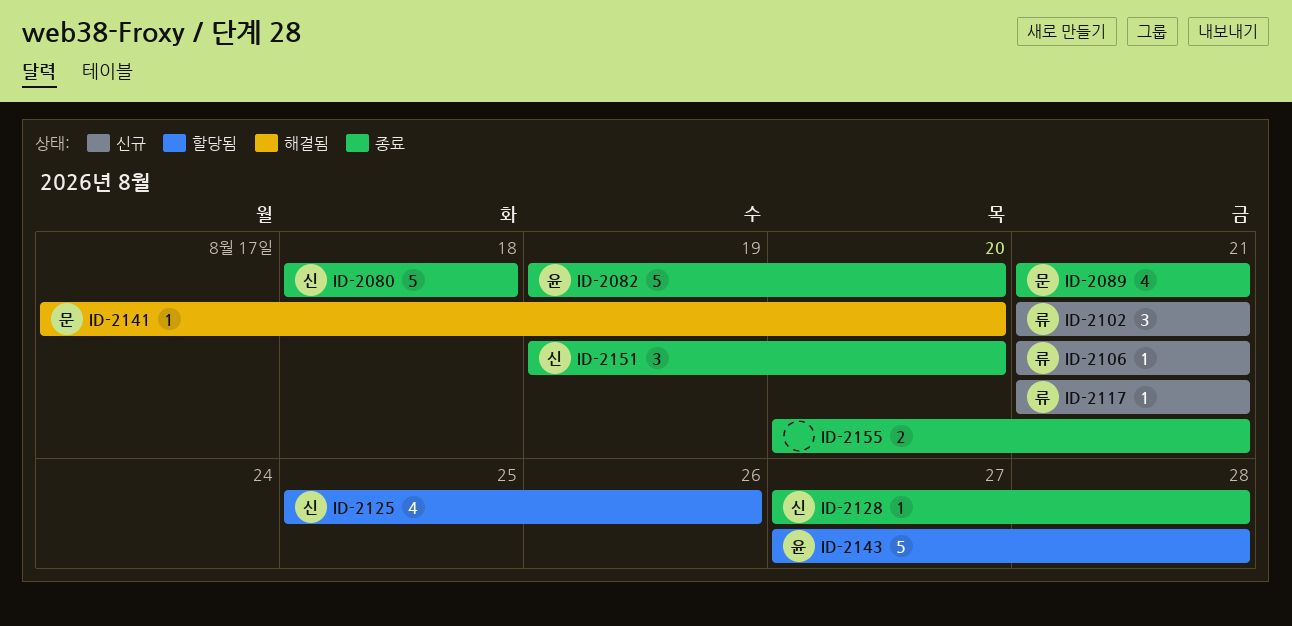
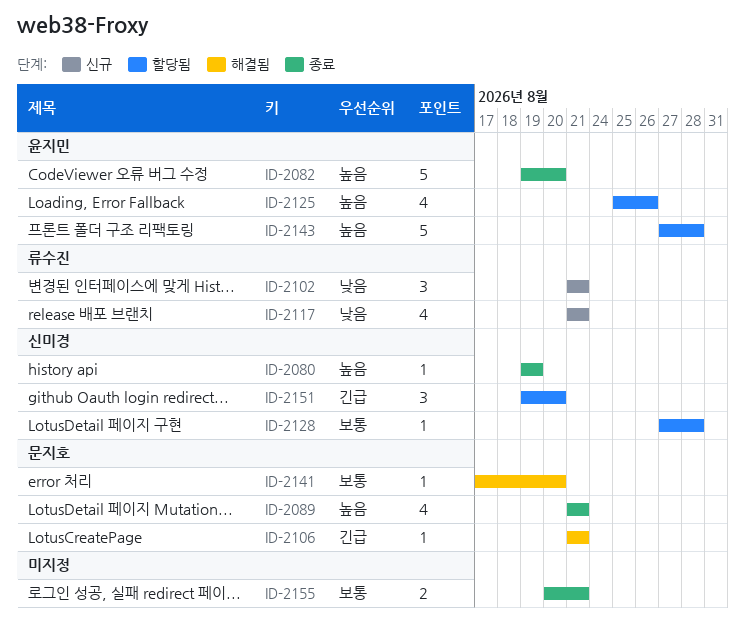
ID-2080, estimate: 5 -> 1
ID-2080, start: Aug 18 -> Aug 19
ID-2080, due: Aug 18 -> Aug 19
ID-2106, status: 신규 -> 해결됨
ID-2106, owner: 류수진 -> 문지호
ID-2117, estimate: 1 -> 4
ID-2125, owner: 신미경 -> 윤지민
ID-2128, status: 종료 -> 할당됨
ID-2151, status: 종료 -> 할당됨

